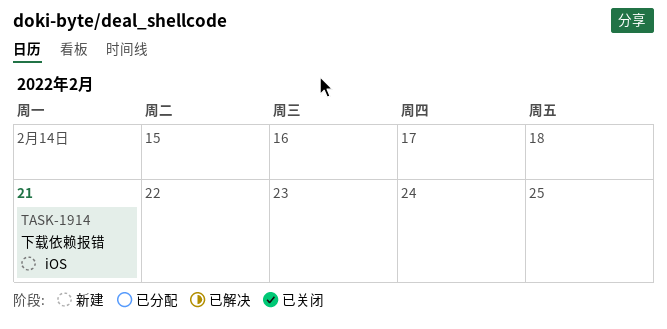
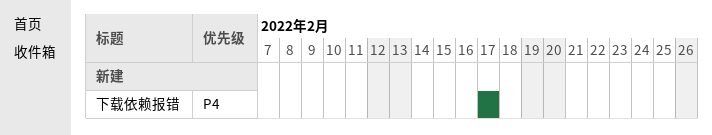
下载依赖报错, due: Feb 21 -> Feb 17

